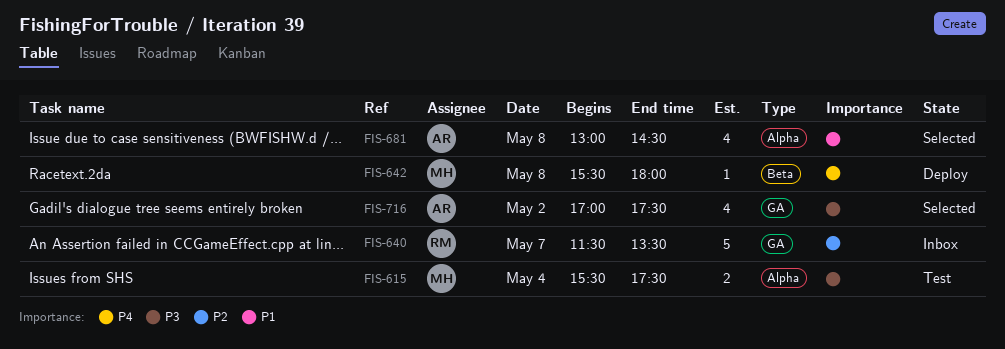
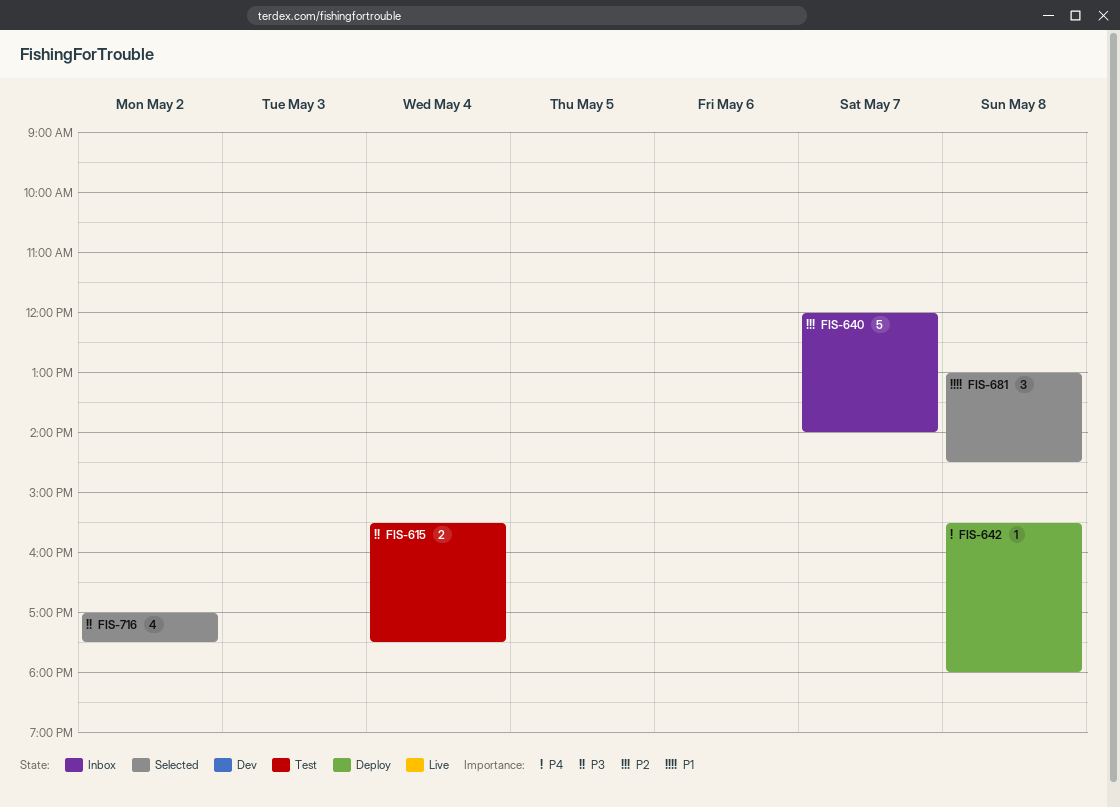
FIS-640, begins: 11:30 -> 12:00
FIS-640, ends: 13:30 -> 14:00
FIS-681, estimate: 4 -> 3

